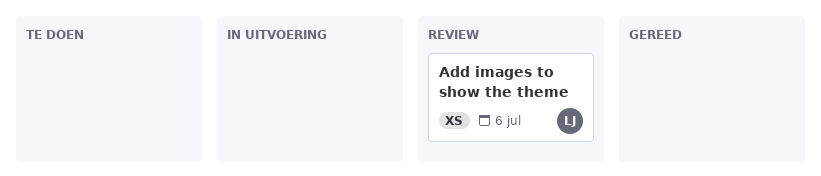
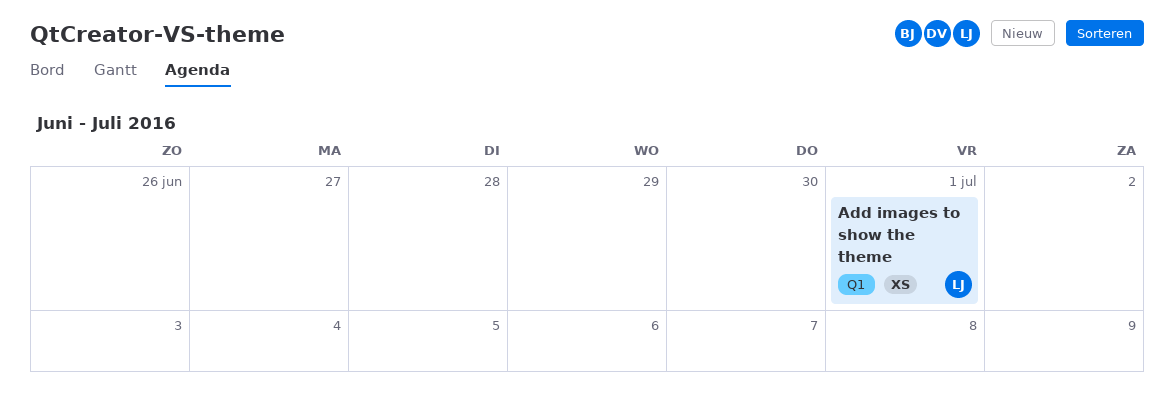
Add images to show the theme, due: Jul 6 -> Jul 1

